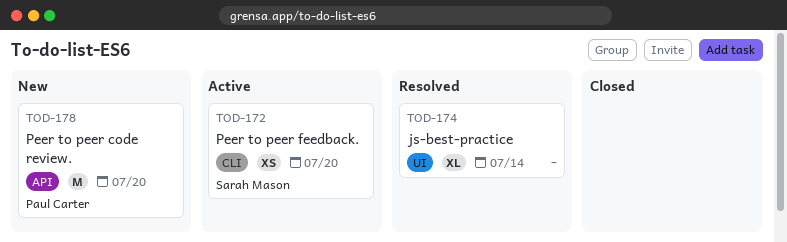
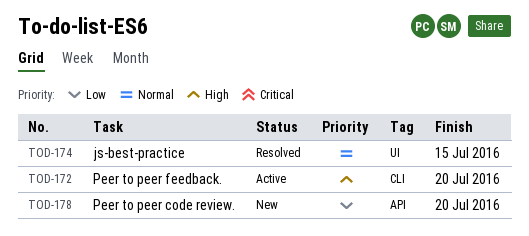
TOD-174, due: Jul 14 -> Jul 15

